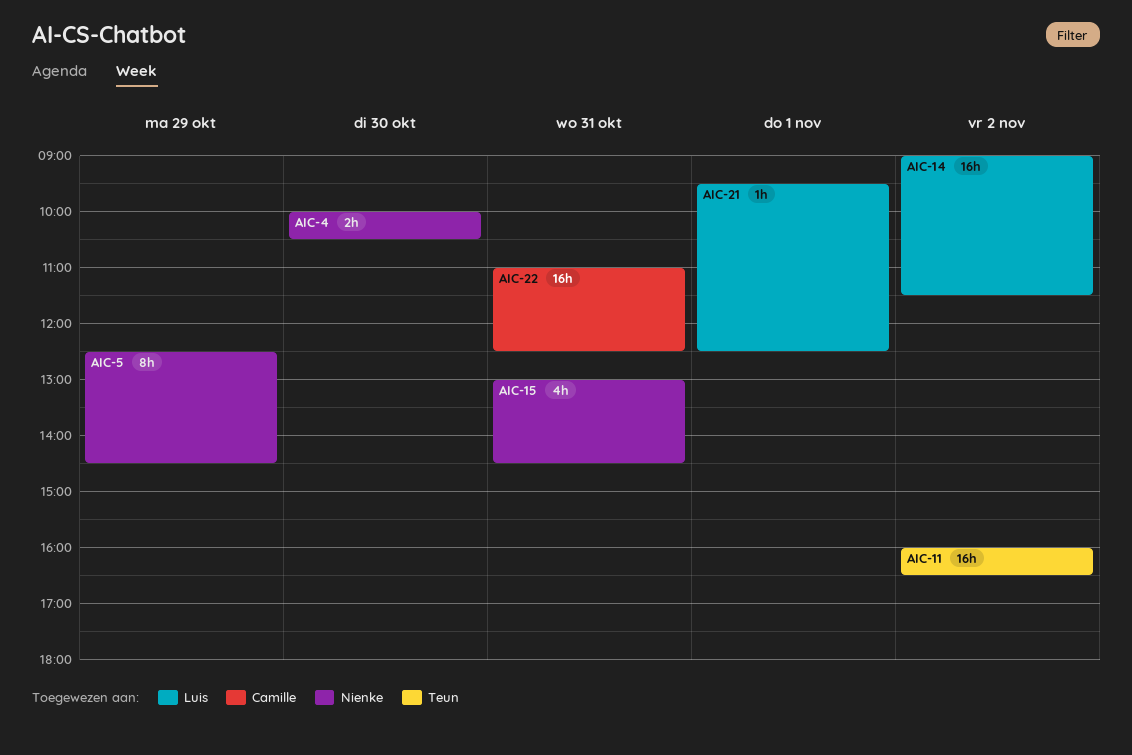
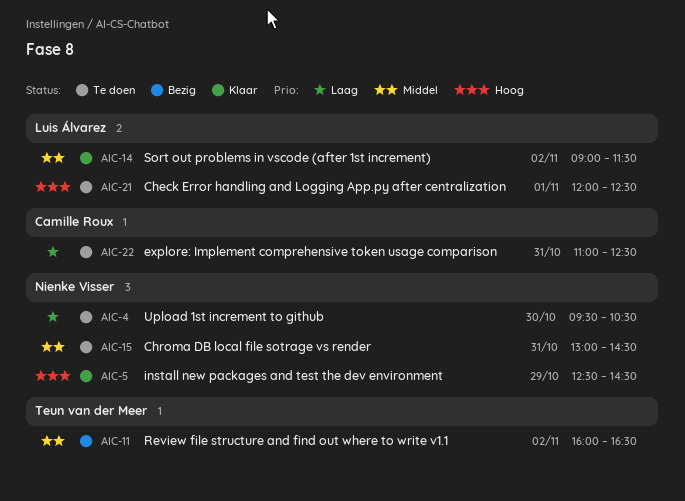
AIC-4, begins: 10:00 -> 09:30
AIC-21, begins: 09:30 -> 12:00

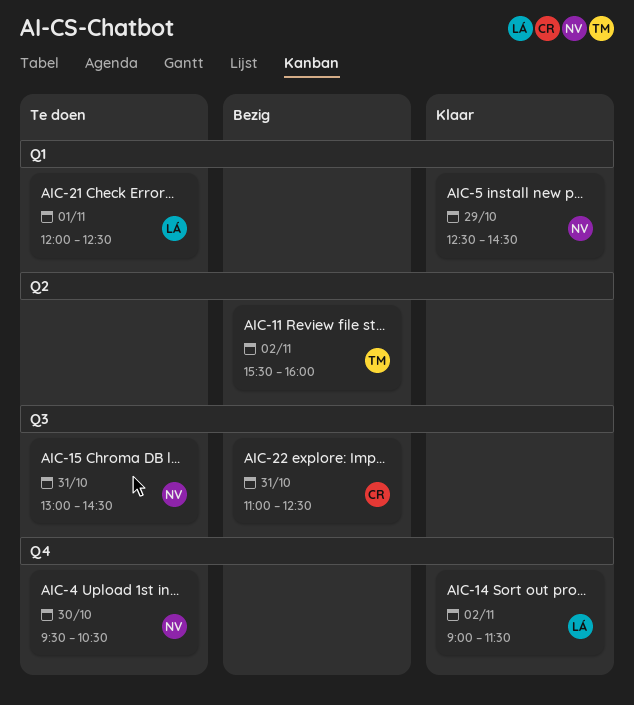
AIC-11, begins: 16:00 -> 15:30
AIC-11, ends: 16:30 -> 16:00
AIC-22, status: Te doen -> Bezig

